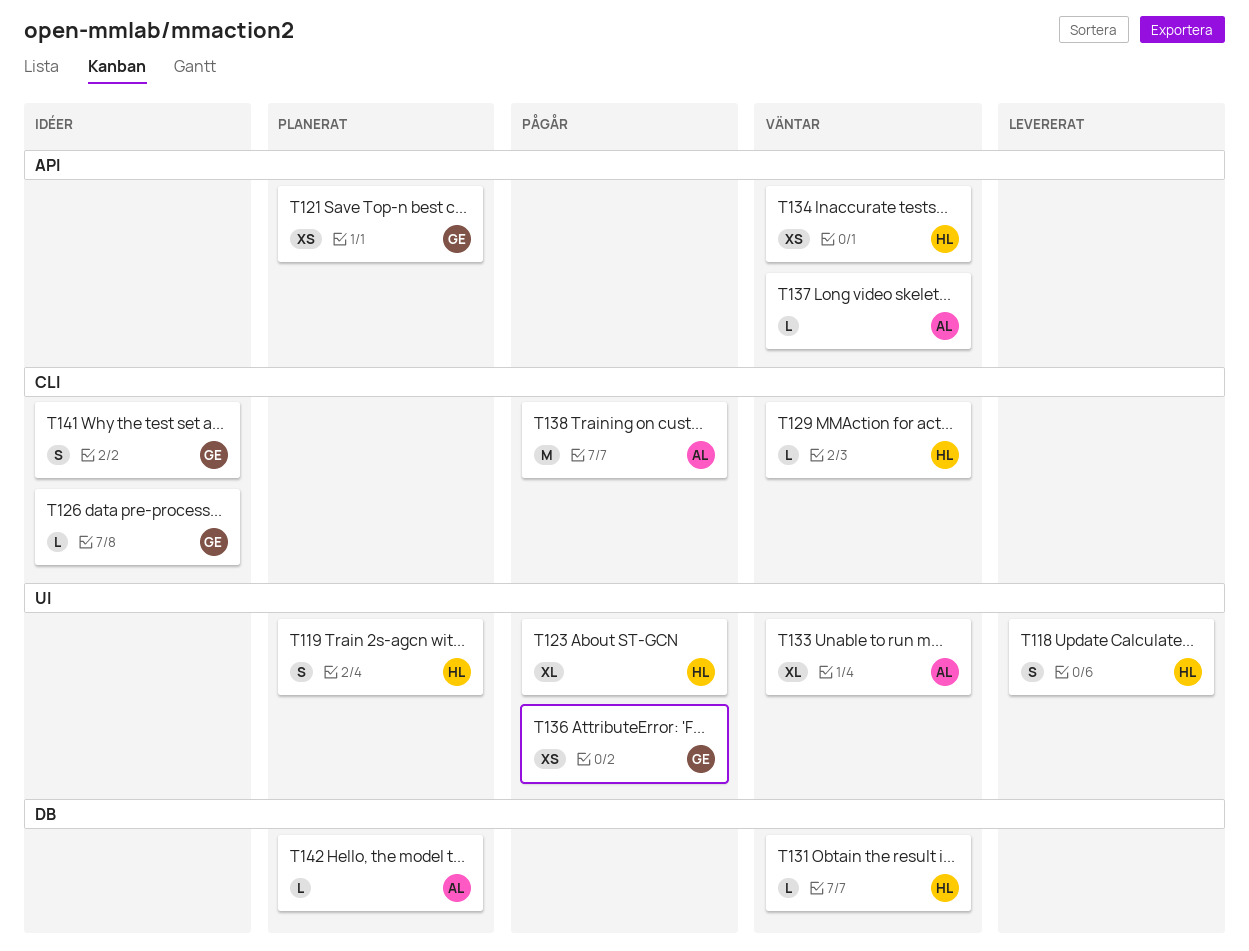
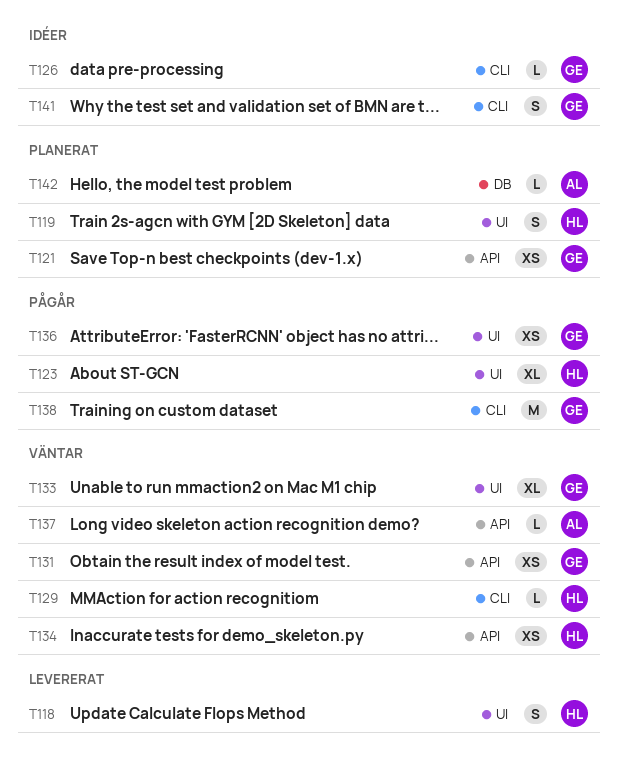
T131, owner: HL -> GE
T131, label: DB -> API
T131, estimate: L -> XS
T133, owner: AL -> GE
T138, owner: AL -> GE

